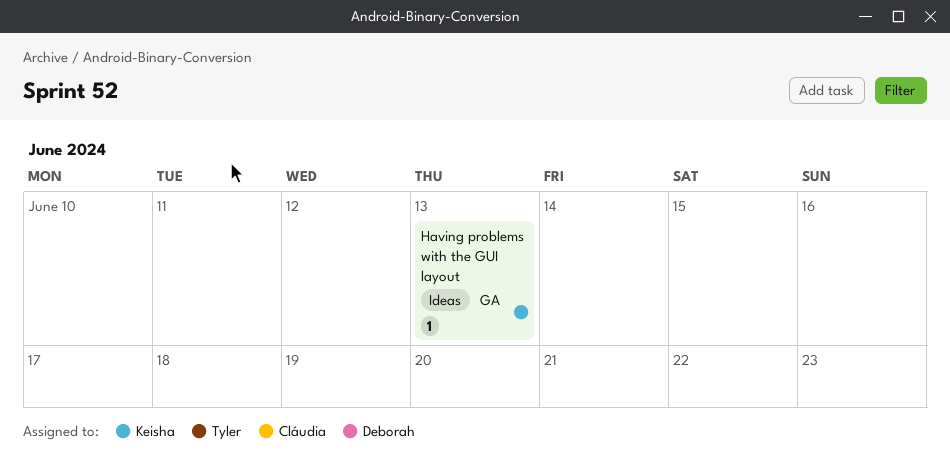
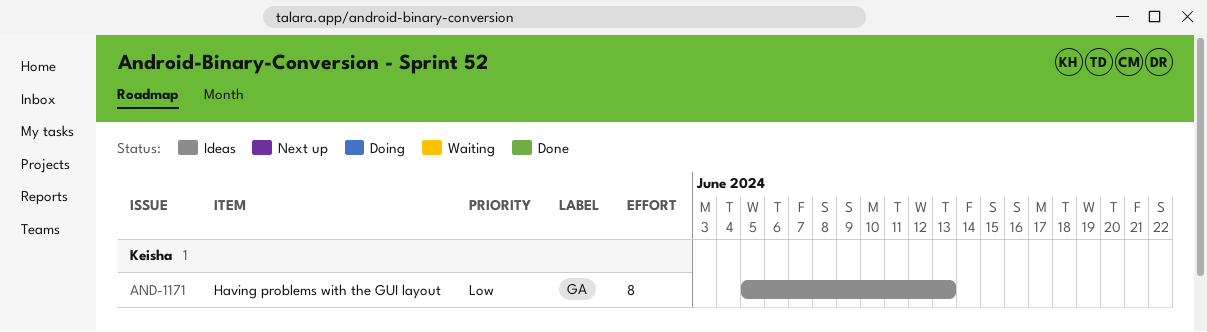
Having problems with the GUI layout, estimate: 1 -> 8

